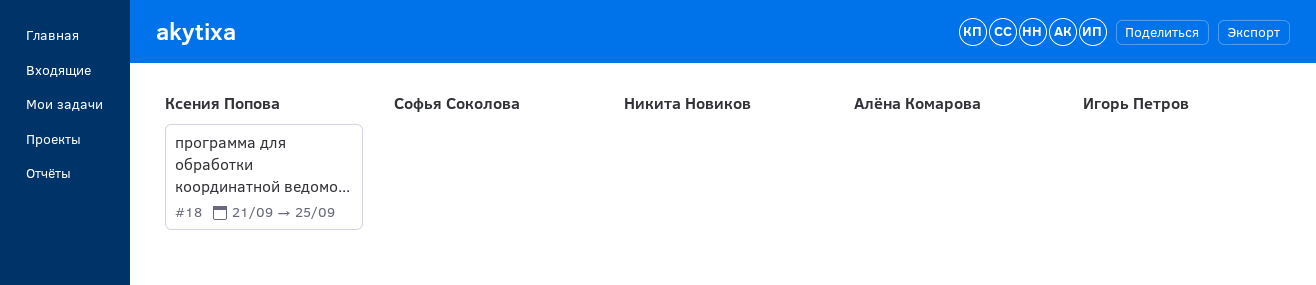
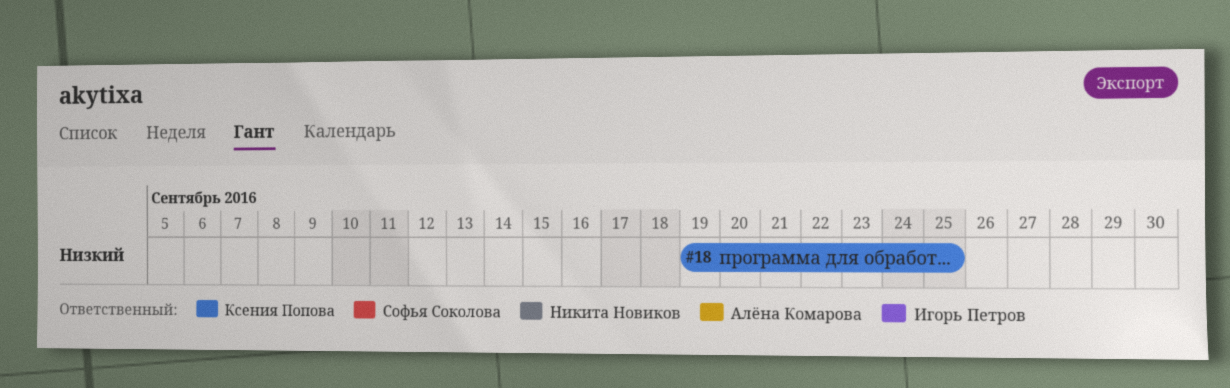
#18, start: Sep 21 -> Sep 19

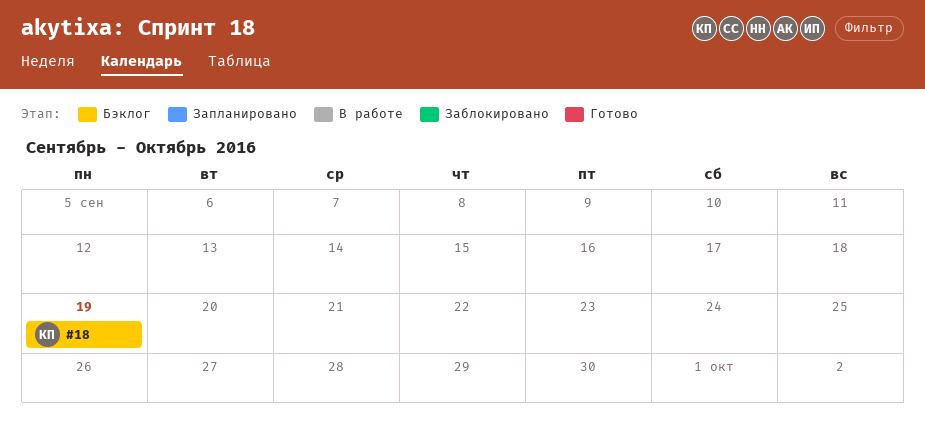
#18, due: Sep 25 -> Sep 19

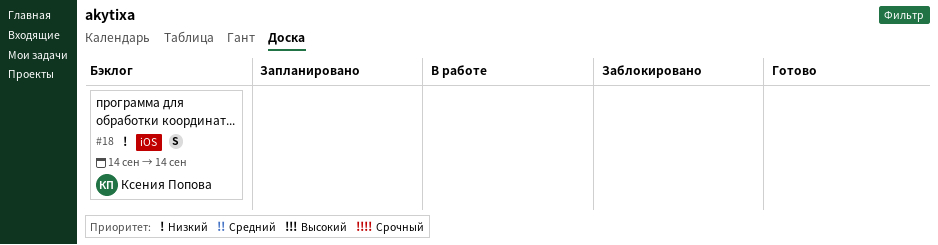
#18, start: Sep 19 -> Sep 14
#18, due: Sep 19 -> Sep 14

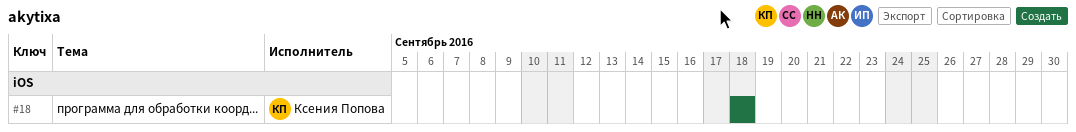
#18, start: Sep 14 -> Sep 18
#18, due: Sep 14 -> Sep 18

